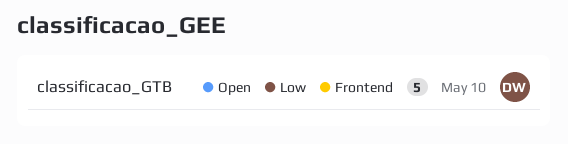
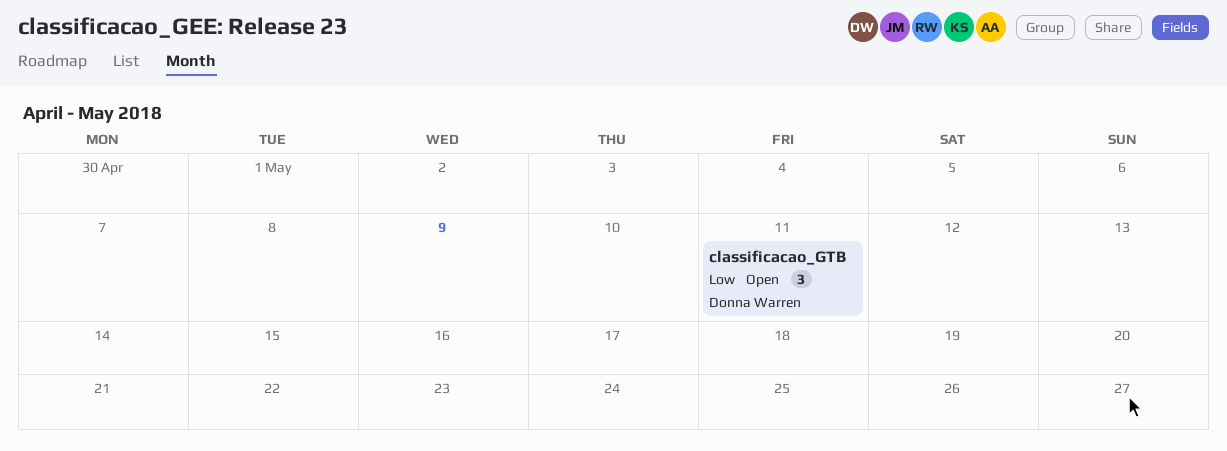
classificacao_GTB, estimate: 5 -> 3
classificacao_GTB, due: May 10 -> May 11

